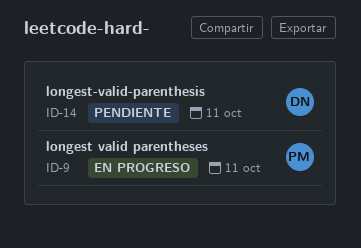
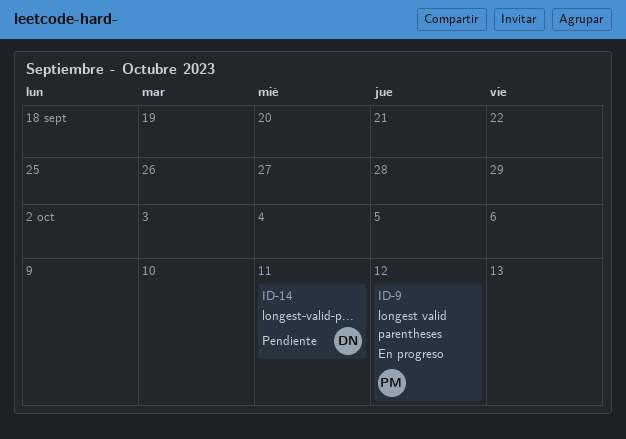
ID-9, due: Oct 11 -> Oct 12

